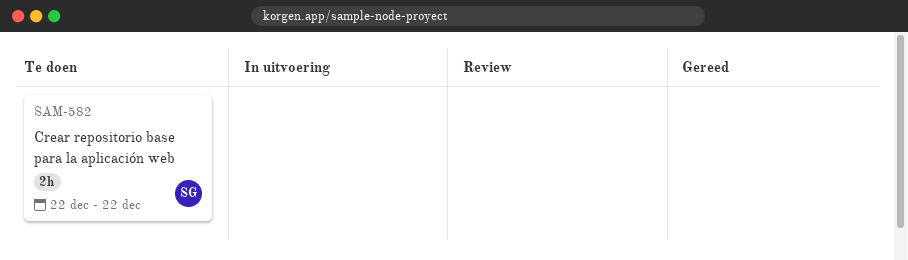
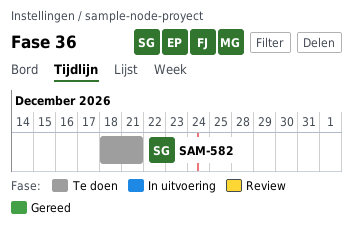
SAM-582, start: Dec 22 -> Dec 18
SAM-582, due: Dec 22 -> Dec 21

